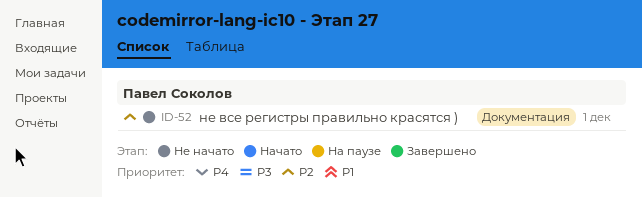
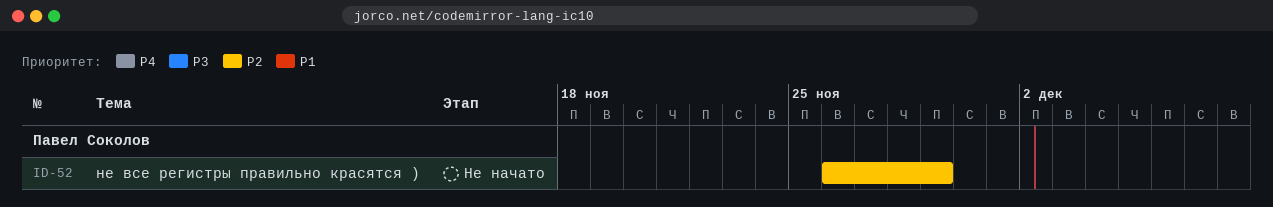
ID-52, due: Dec 1 -> Nov 29

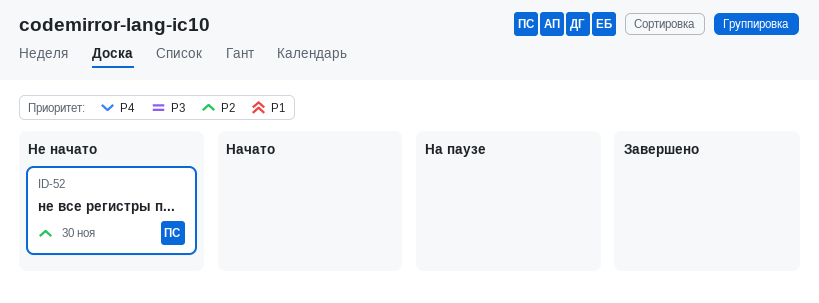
ID-52, due: Nov 29 -> Nov 30

